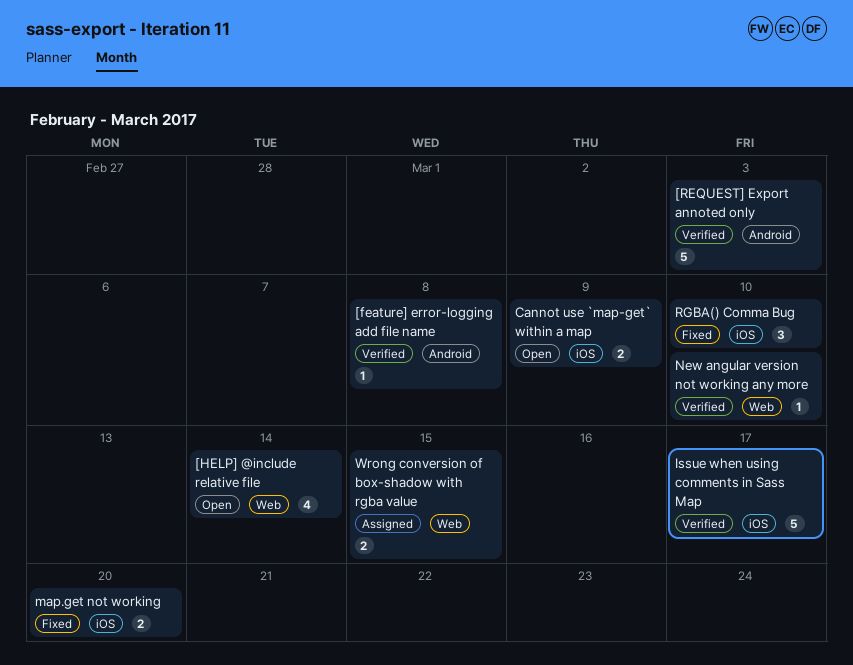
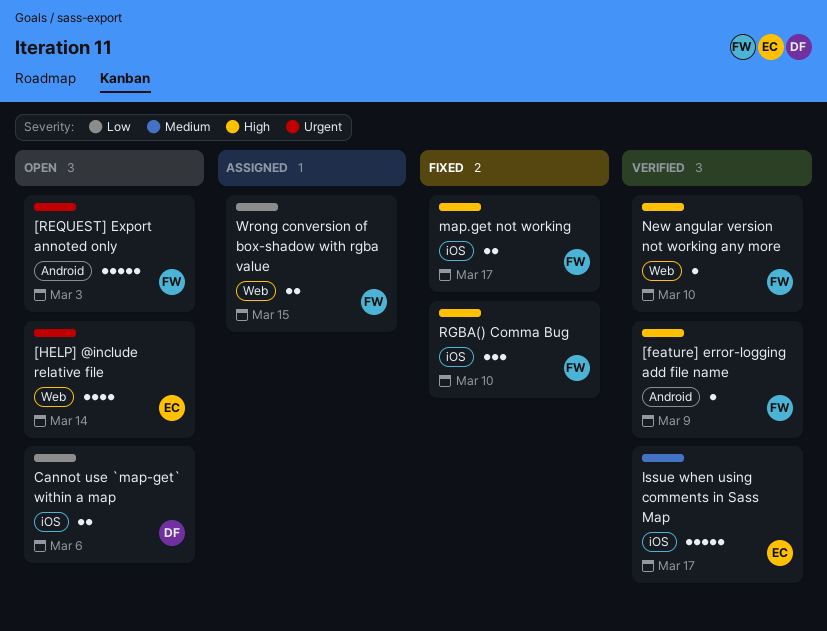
[feature] error-logging add file name, due: Mar 8 -> Mar 9
[REQUEST] Export annoted only, status: Verified -> Open
Cannot use `map-get` within a map, due: Mar 9 -> Mar 6
map.get not working, due: Mar 20 -> Mar 17

